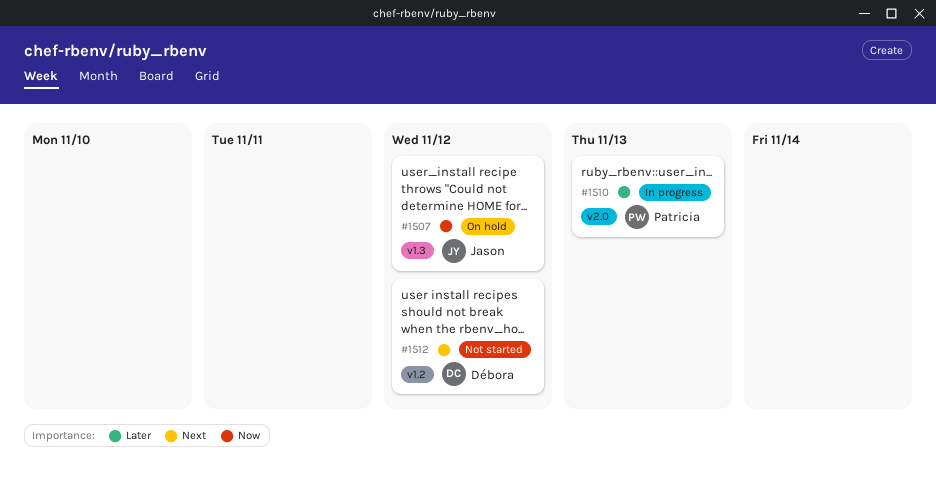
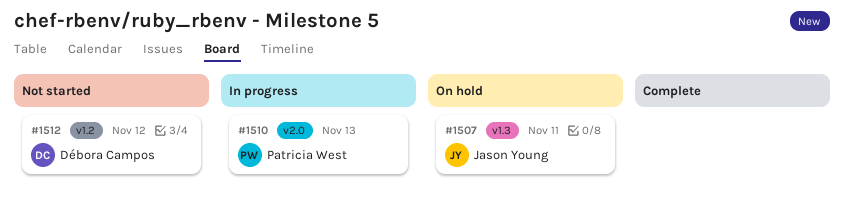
#1507, due: Nov 12 -> Nov 11

